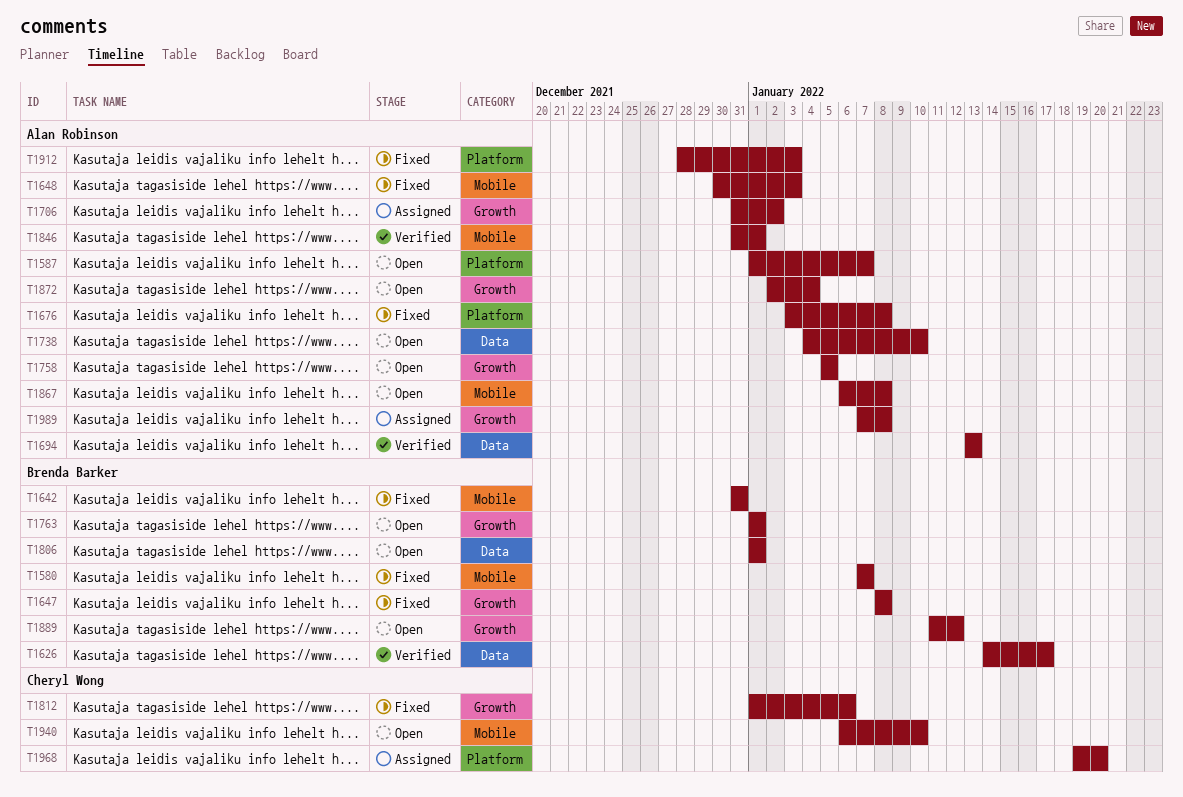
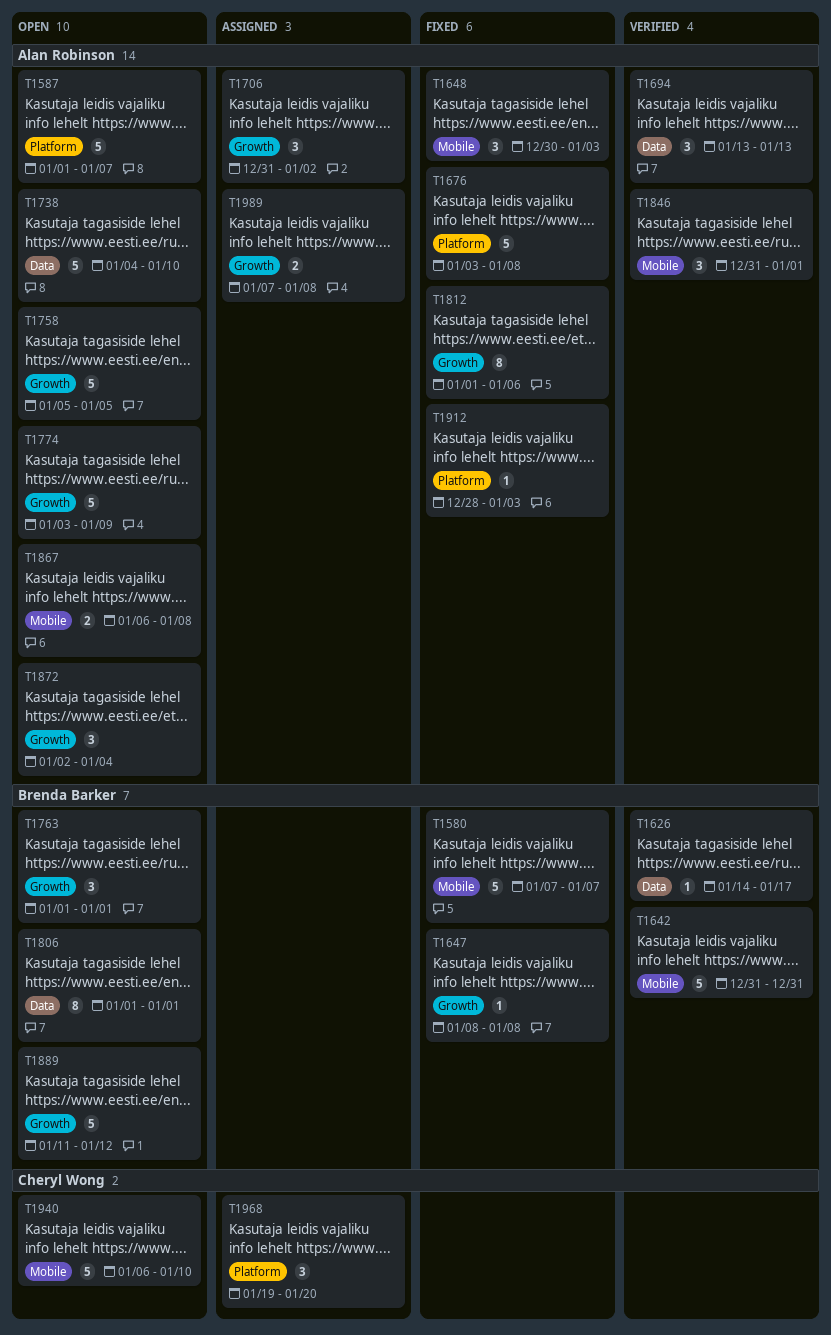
T1642, status: Fixed -> Verified
T1774: none -> present
T1812, owner: Cheryl Wong -> Alan Robinson

